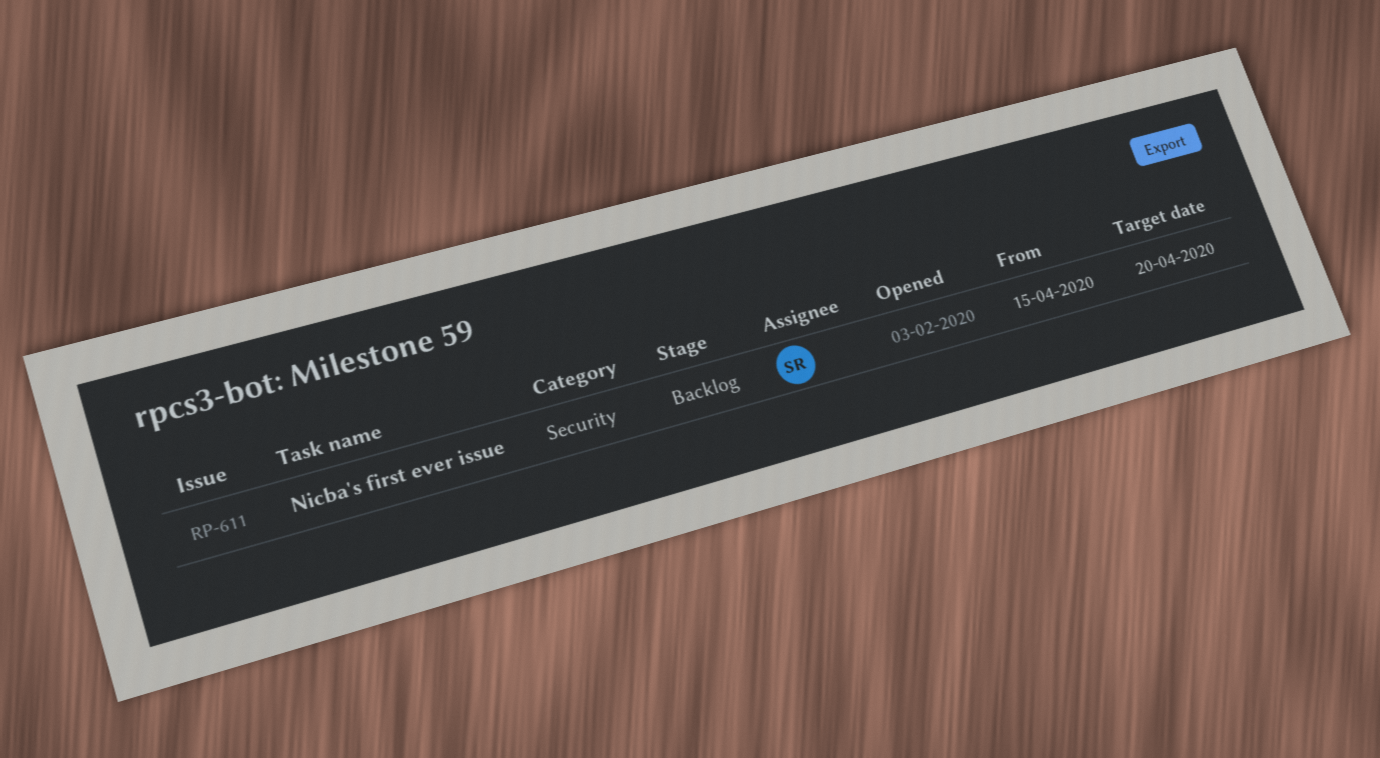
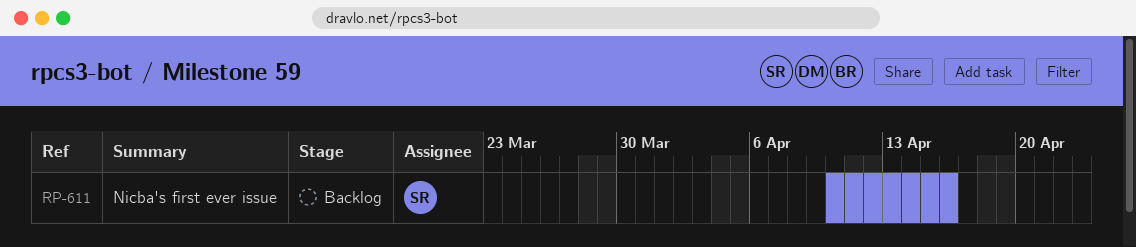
RP-611, start: Apr 15 -> Apr 10
RP-611, due: Apr 20 -> Apr 16

